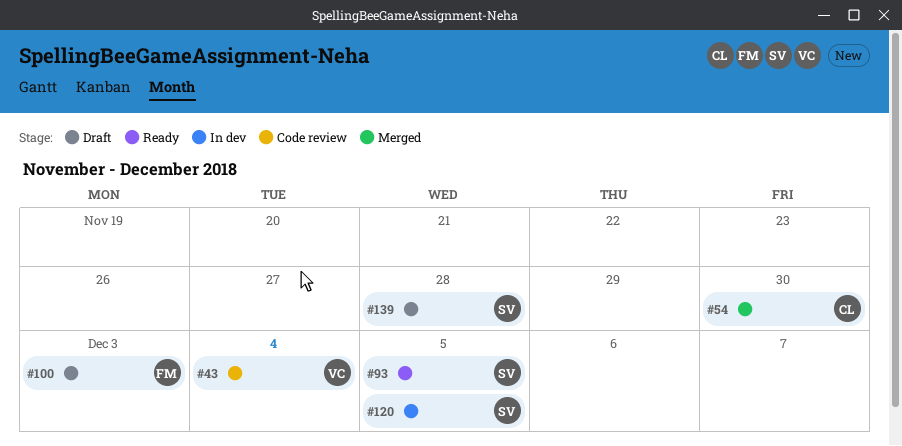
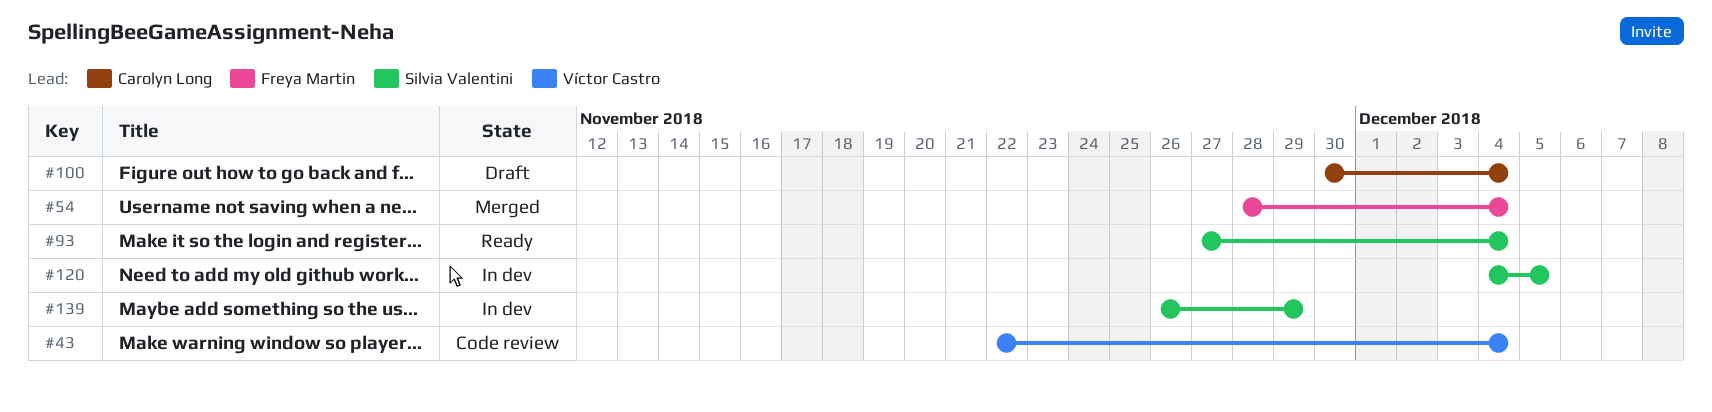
#54, owner: Carolyn Long -> Freya Martin
#54, due: Nov 30 -> Dec 4
#93, due: Dec 5 -> Dec 4
#100, owner: Freya Martin -> Carolyn Long
#100, due: Dec 3 -> Dec 4
#139, status: Draft -> In dev
#139, due: Nov 28 -> Nov 29

